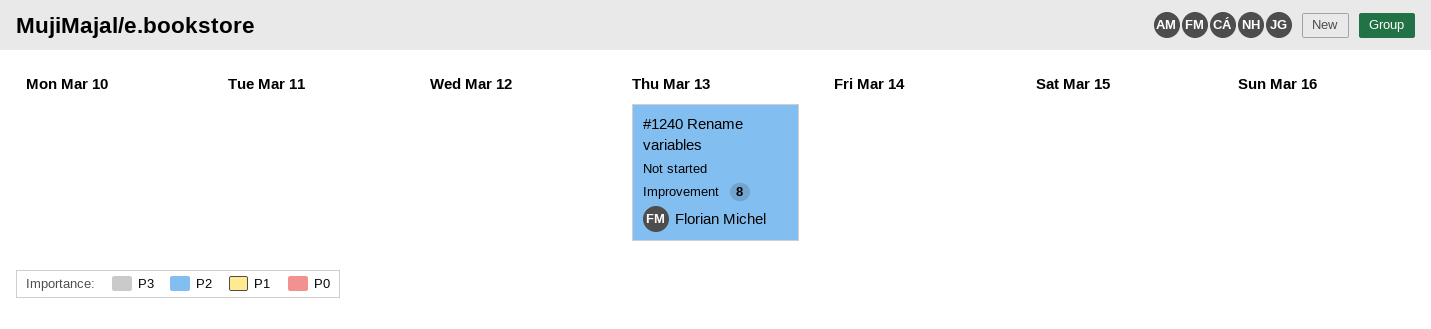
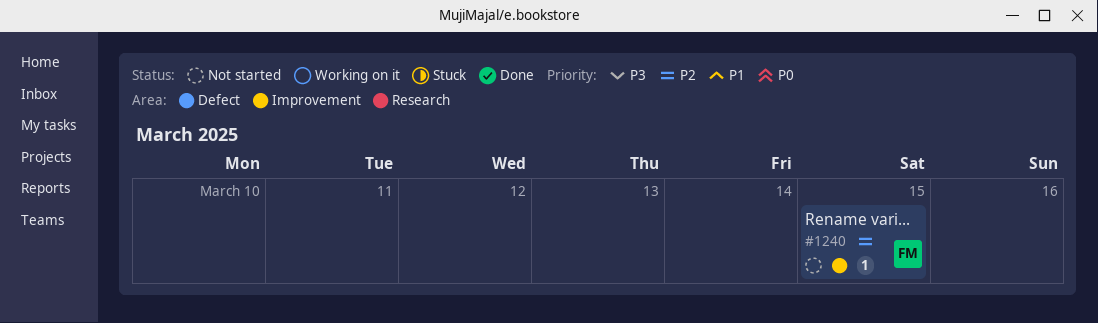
#1240, estimate: 8 -> 1
#1240, due: Mar 13 -> Mar 15

